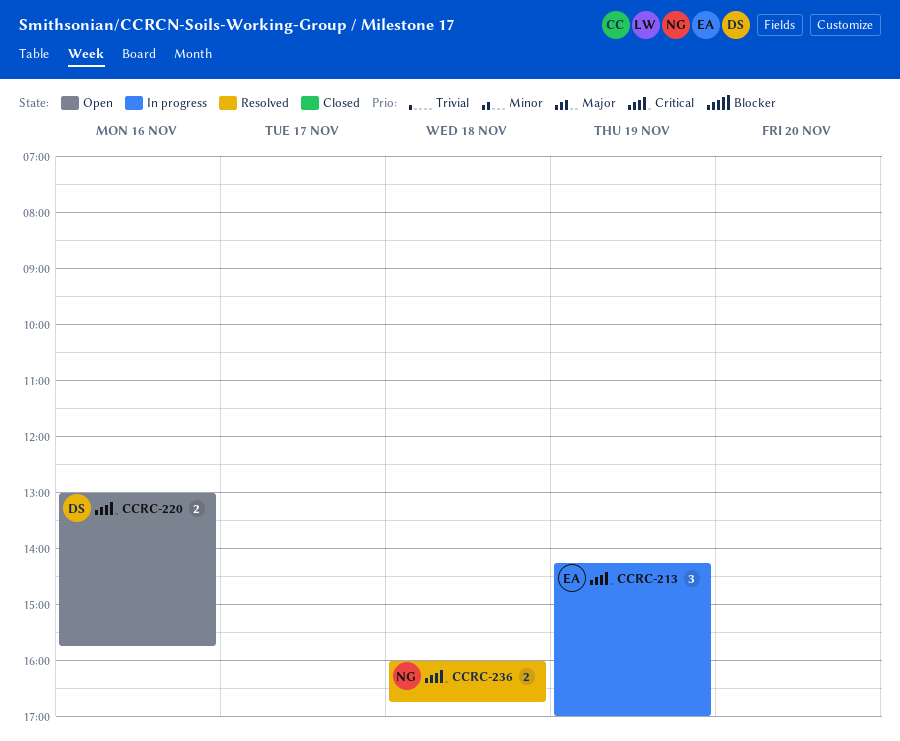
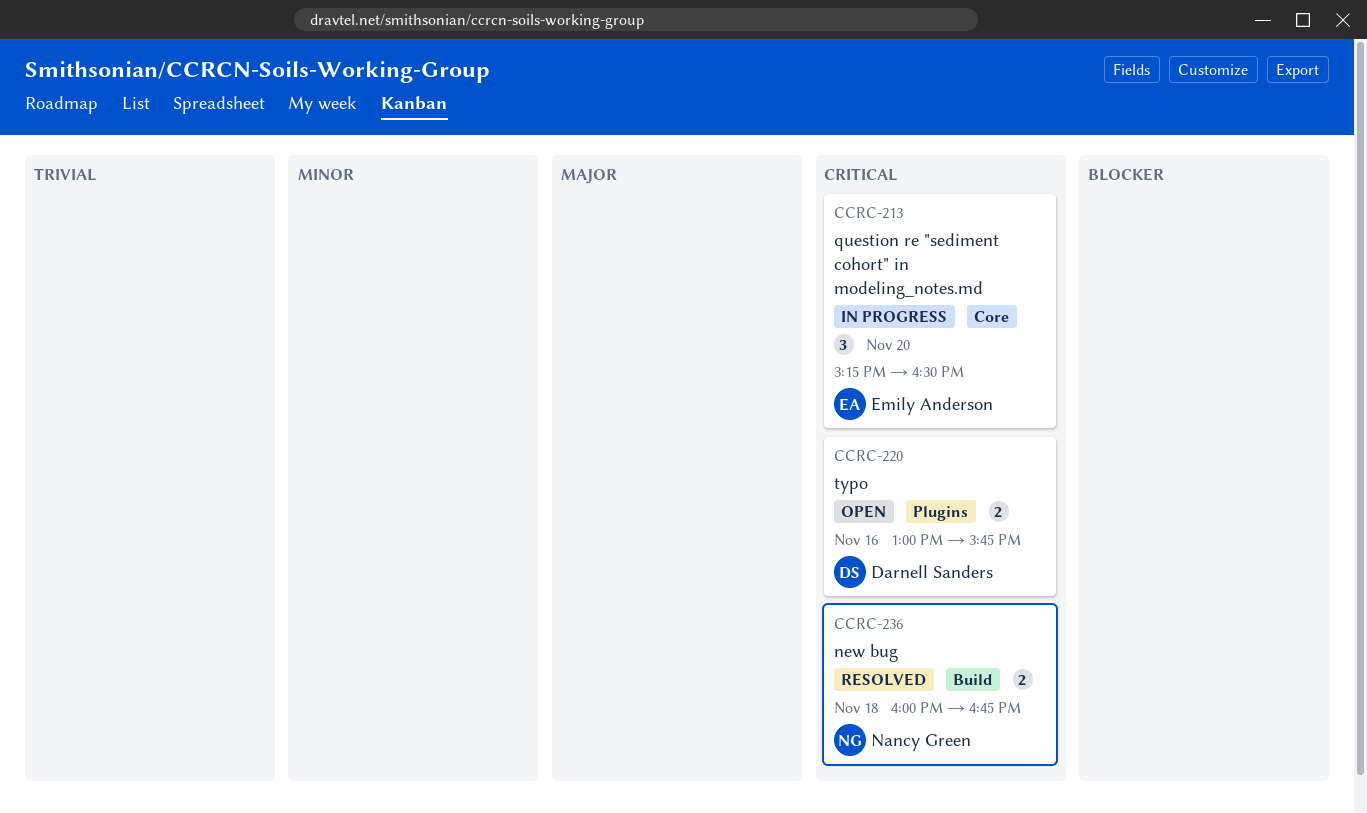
CCRC-213, day: Nov 19 -> Nov 20
CCRC-213, begins: 14:15 -> 15:15
CCRC-213, ends: 17:00 -> 16:30

